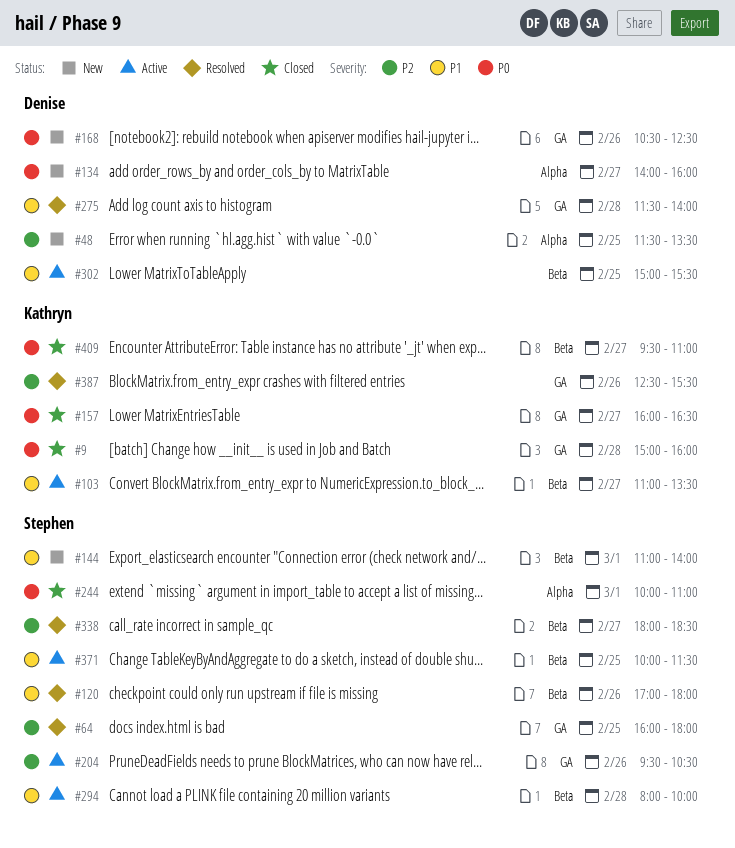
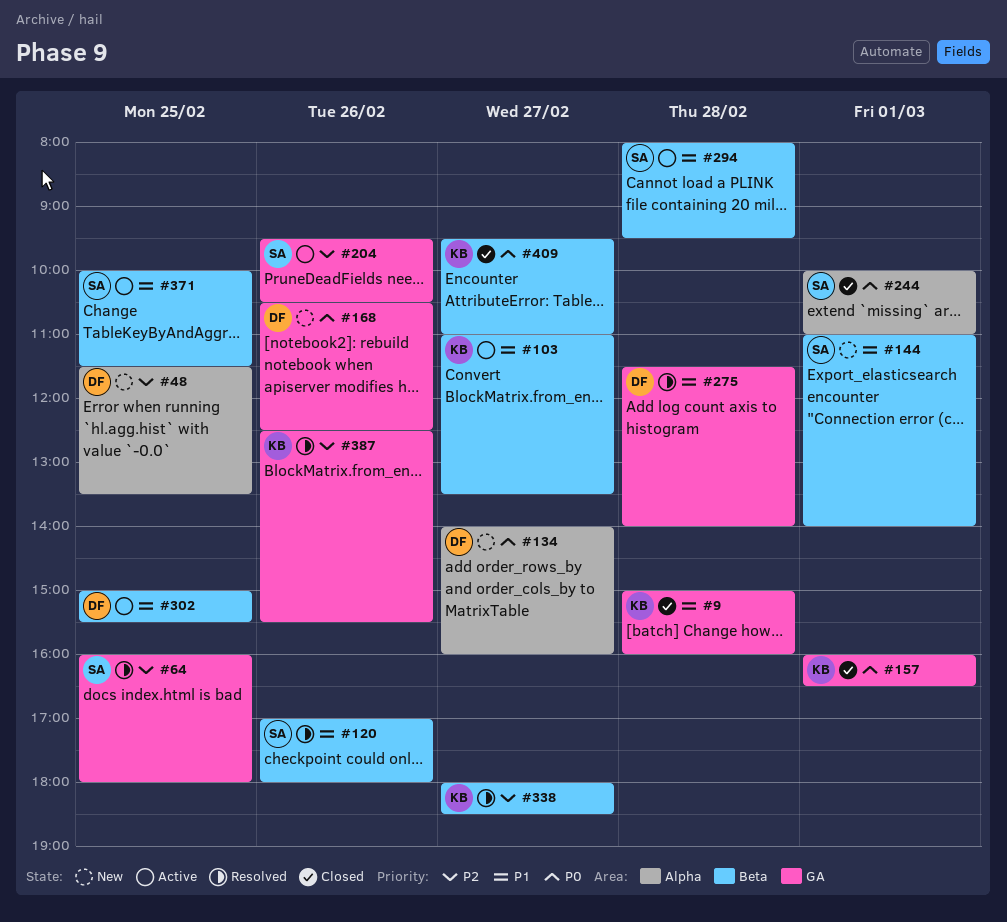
#9, priority: P0 -> P1
#157, day: Feb 27 -> Mar 1
#294, ends: 10:00 -> 09:30
#338, owner: Stephen -> Kathryn

